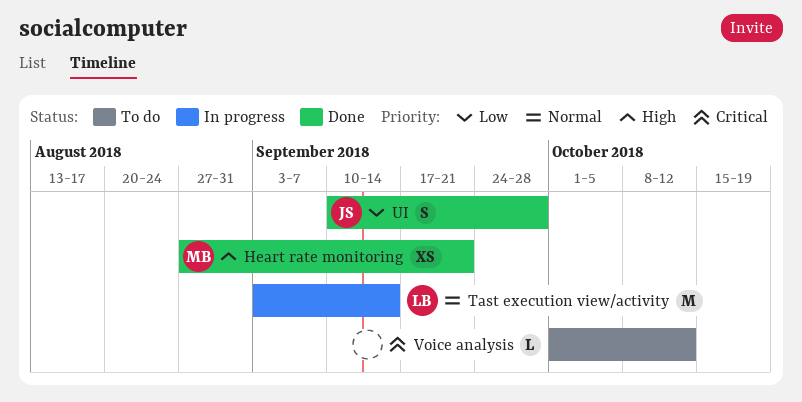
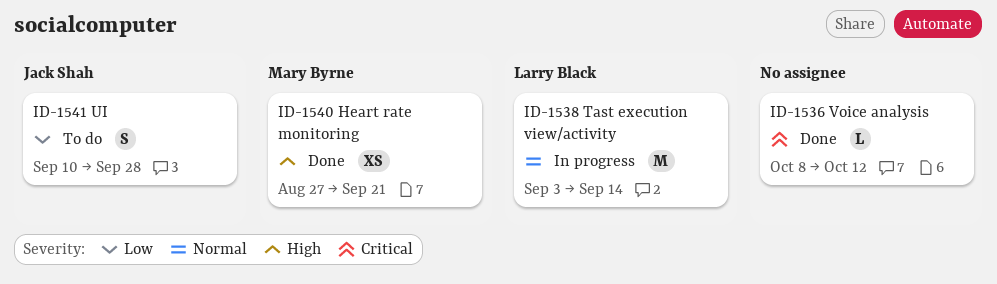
UI, status: Done -> To do
Voice analysis, status: To do -> Done
Voice analysis, start: Oct 1 -> Oct 8

